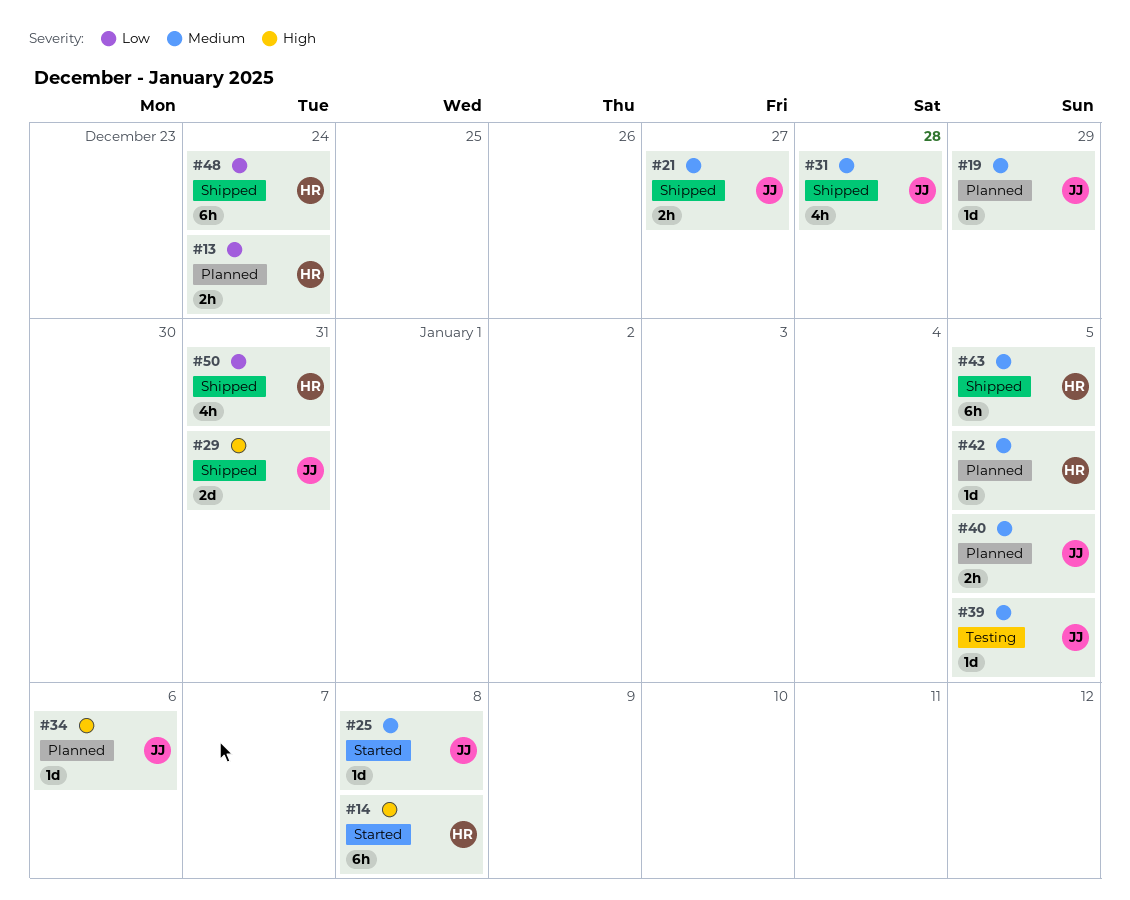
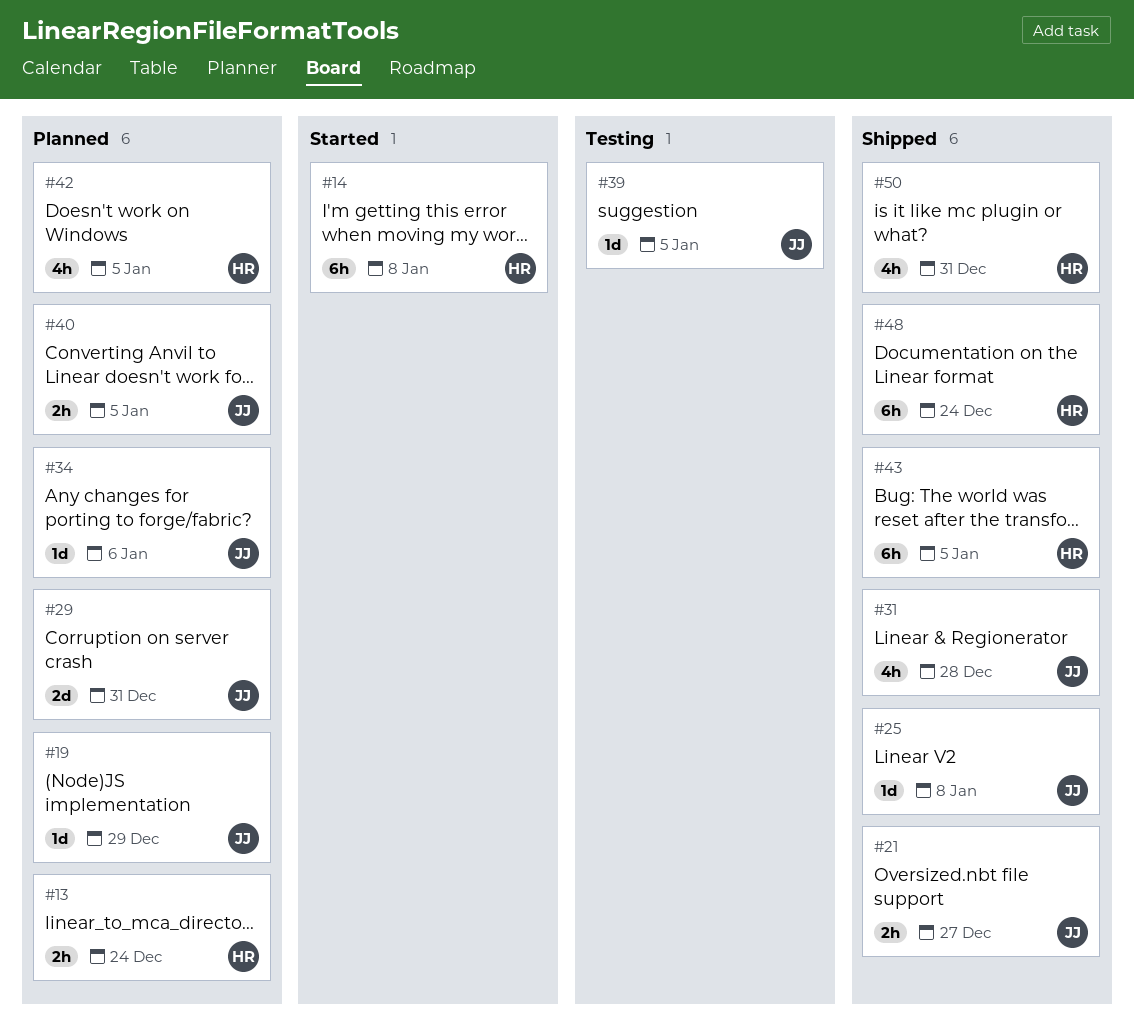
#25, status: Started -> Shipped
#29, status: Shipped -> Planned
#42, estimate: 1d -> 4h

